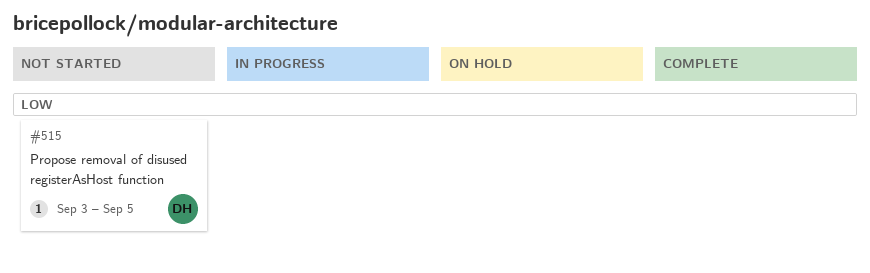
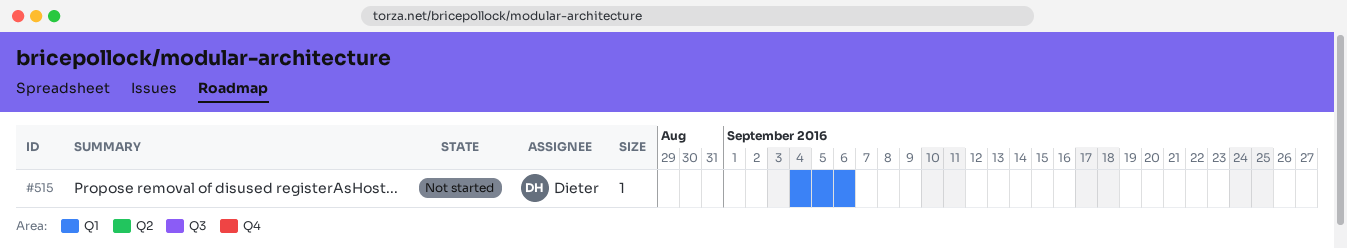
#515, start: Sep 3 -> Sep 4
#515, due: Sep 5 -> Sep 6

